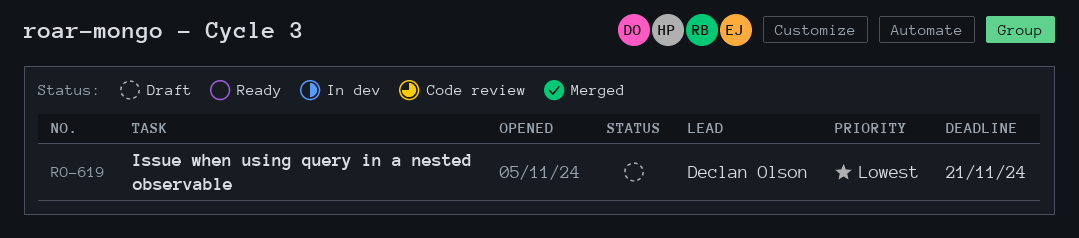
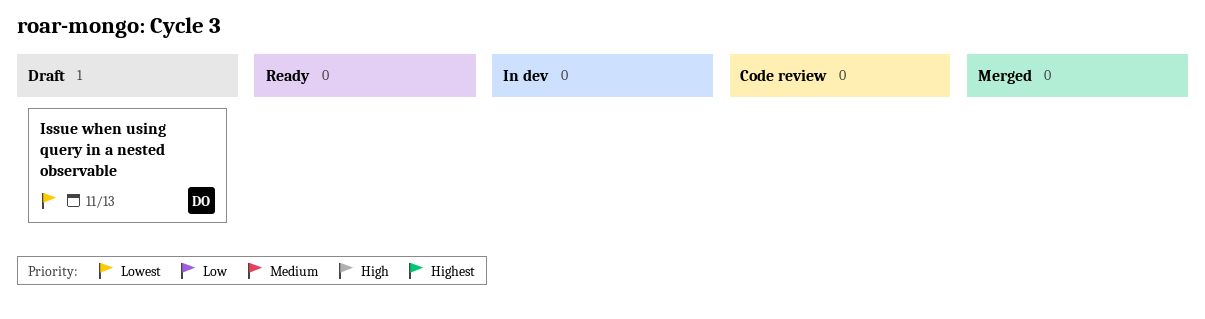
Issue when using query in a nested observable, due: Nov 21 -> Nov 13

